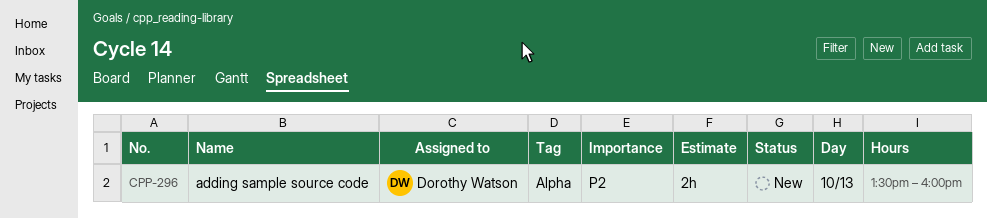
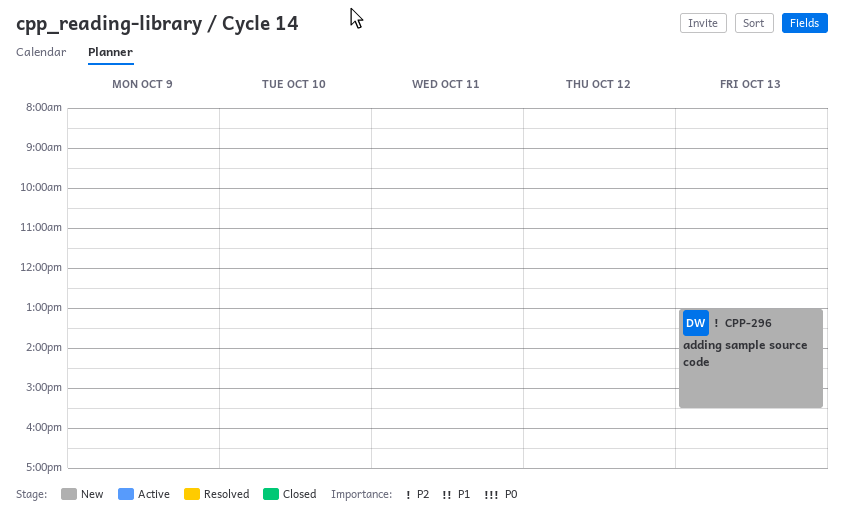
CPP-296, begins: 13:30 -> 13:00
CPP-296, ends: 16:00 -> 15:30

